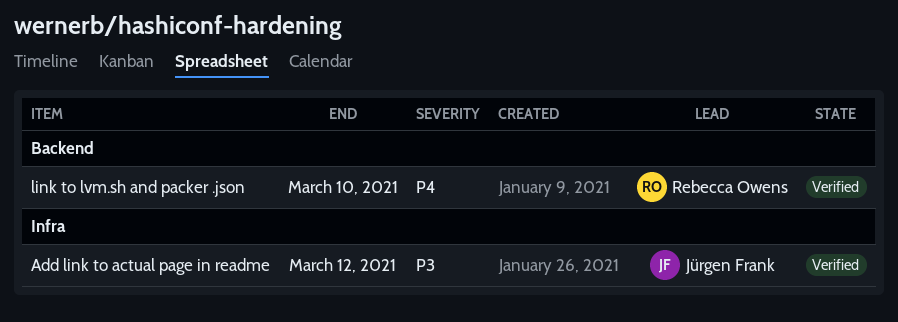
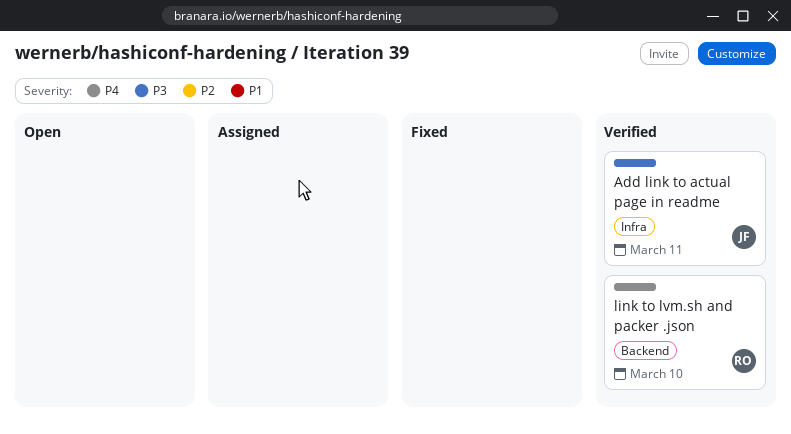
Add link to actual page in readme, due: Mar 12 -> Mar 11

